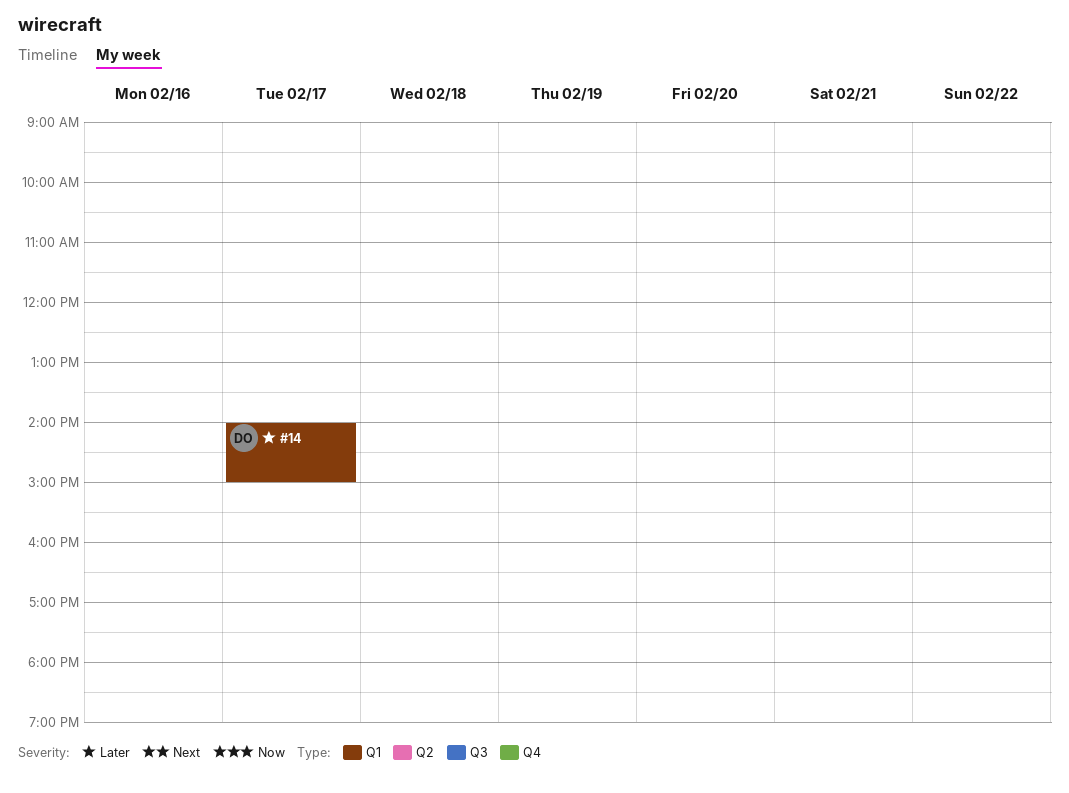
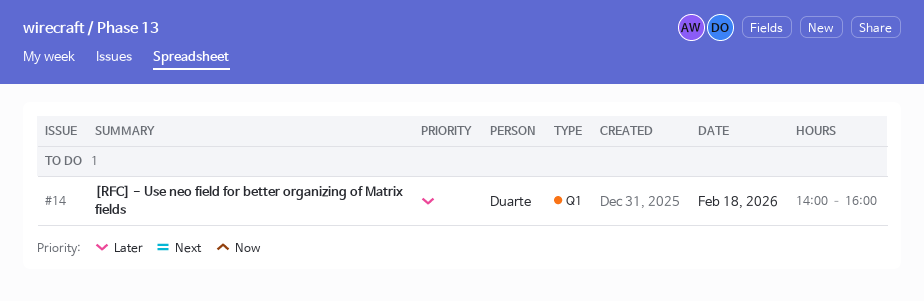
#14, day: Feb 17 -> Feb 18
#14, ends: 15:00 -> 16:00

